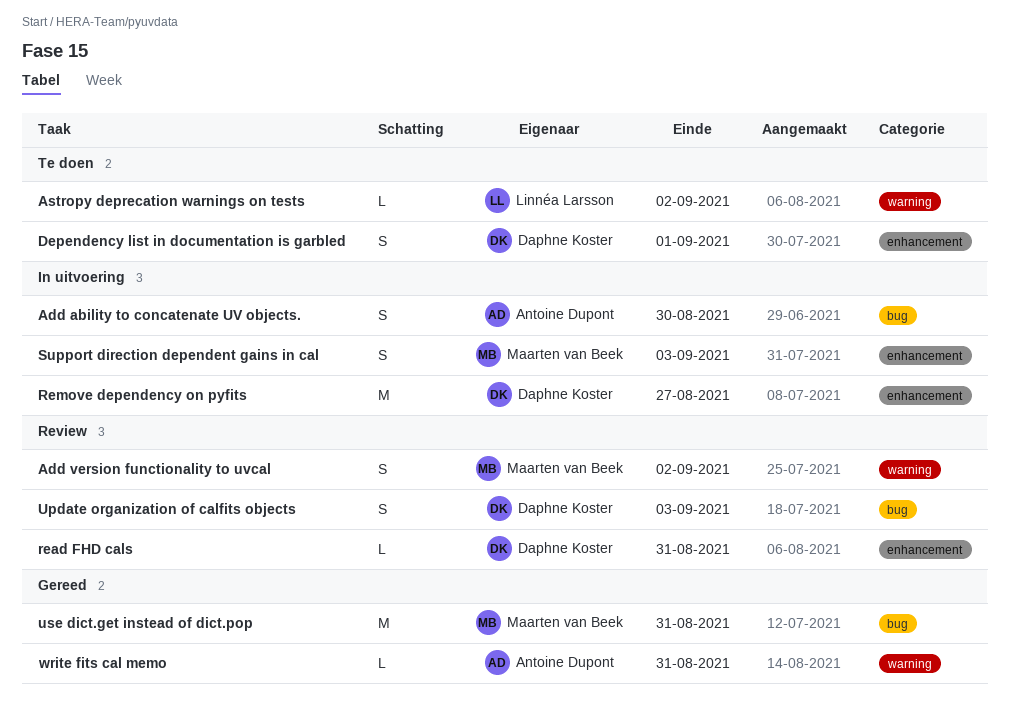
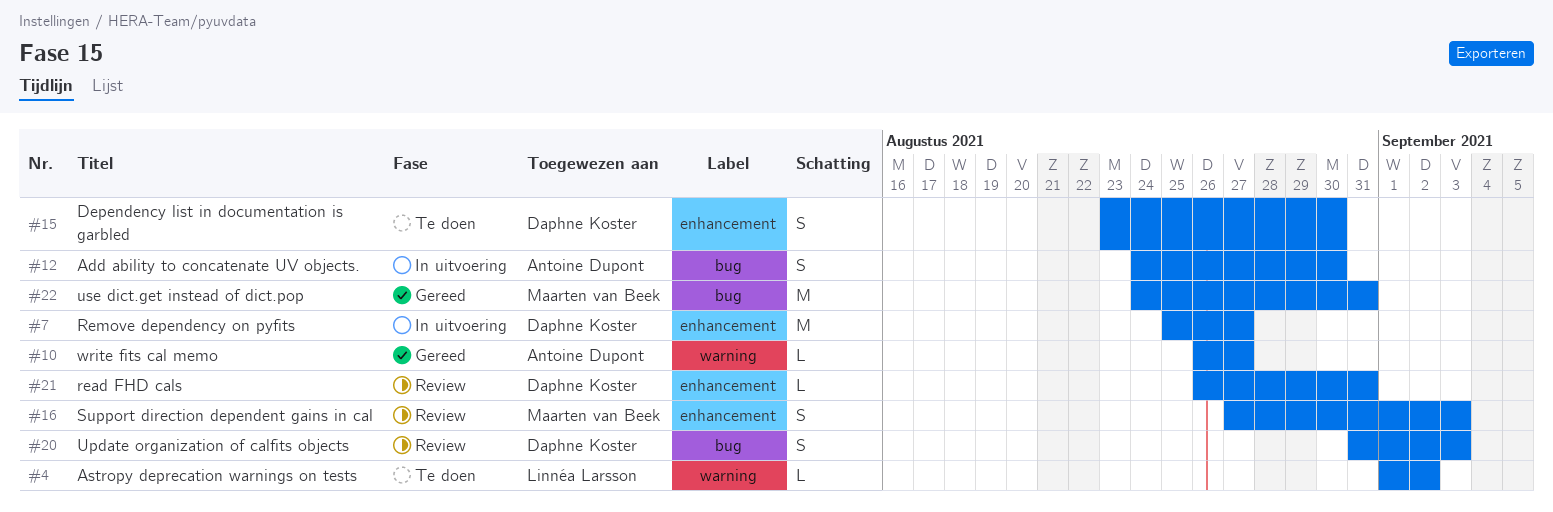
Add version functionality to uvcal: present -> none
Dependency list in documentation is garbled, due: Sep 1 -> Aug 30
Support direction dependent gains in cal, status: In uitvoering -> Review
write fits cal memo, due: Aug 31 -> Aug 27

